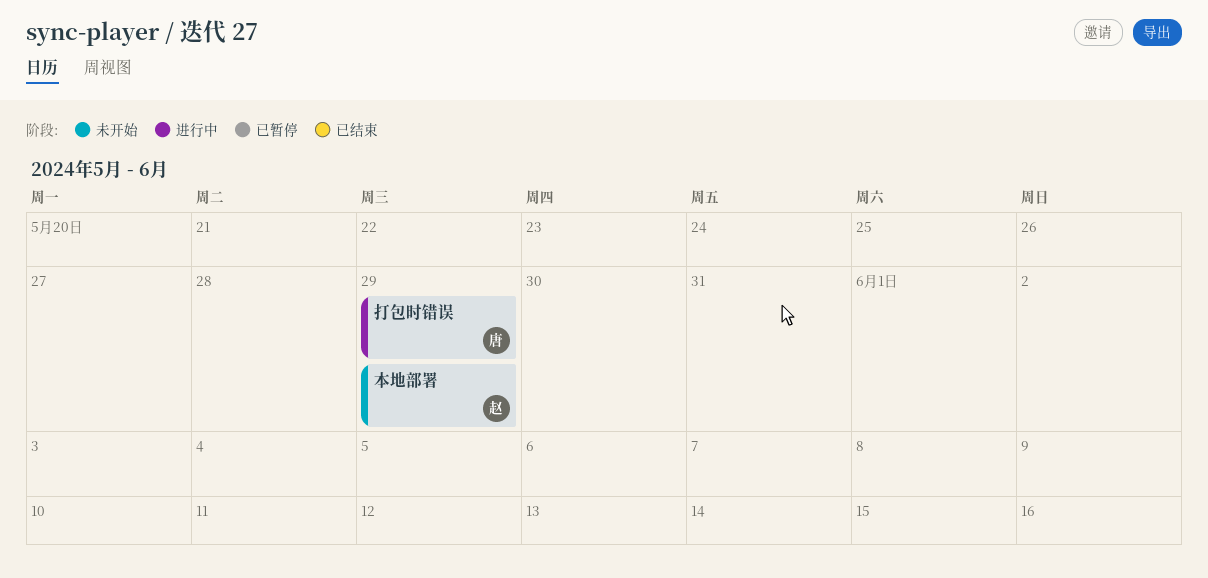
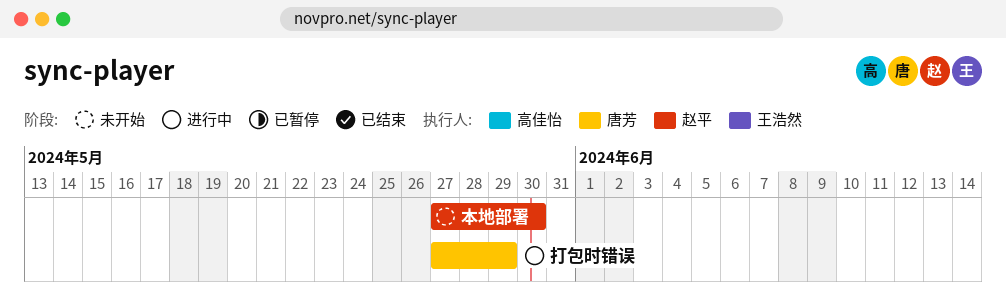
本地部署, due: May 29 -> May 30

